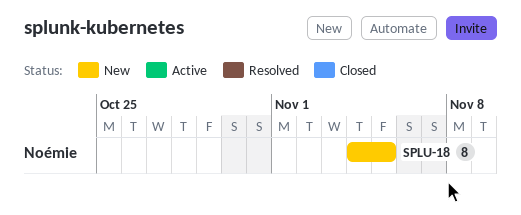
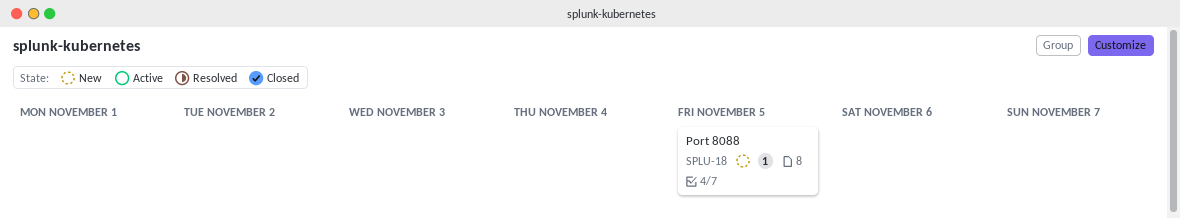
SPLU-18, estimate: 8 -> 1

